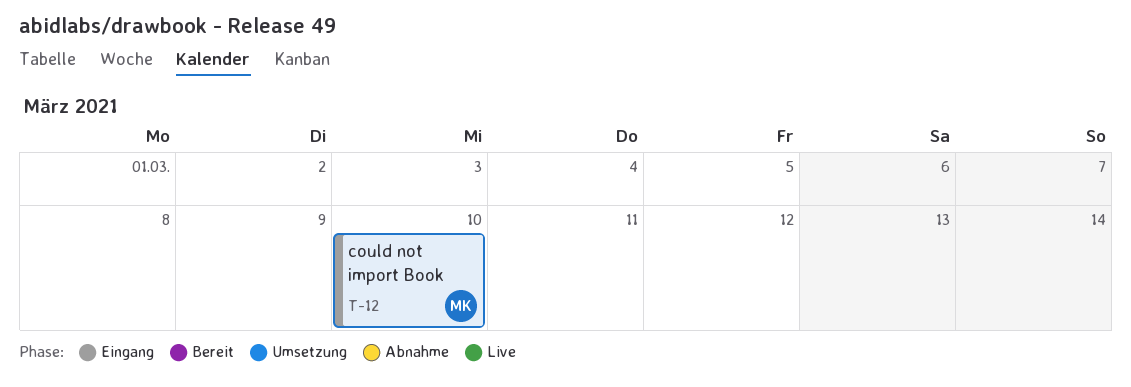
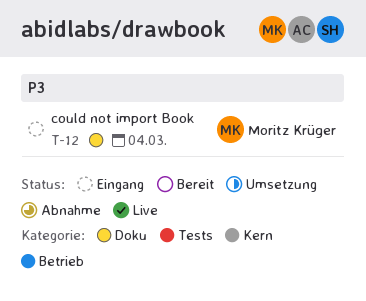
T-12, due: Mar 10 -> Mar 4

